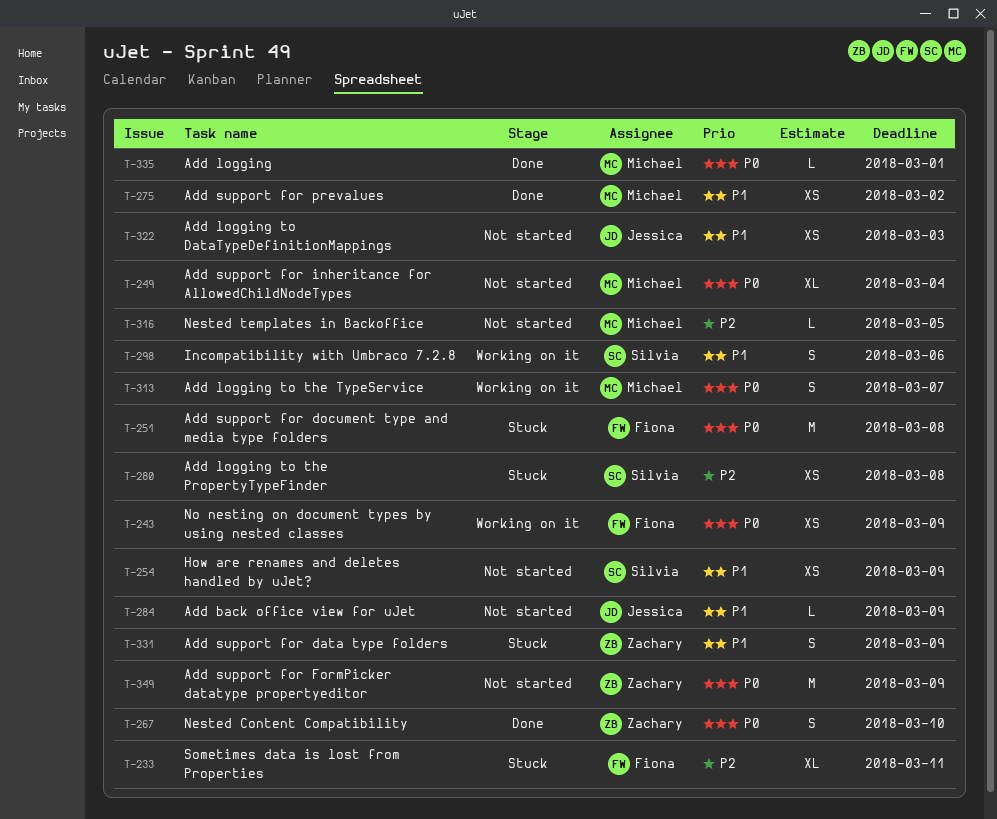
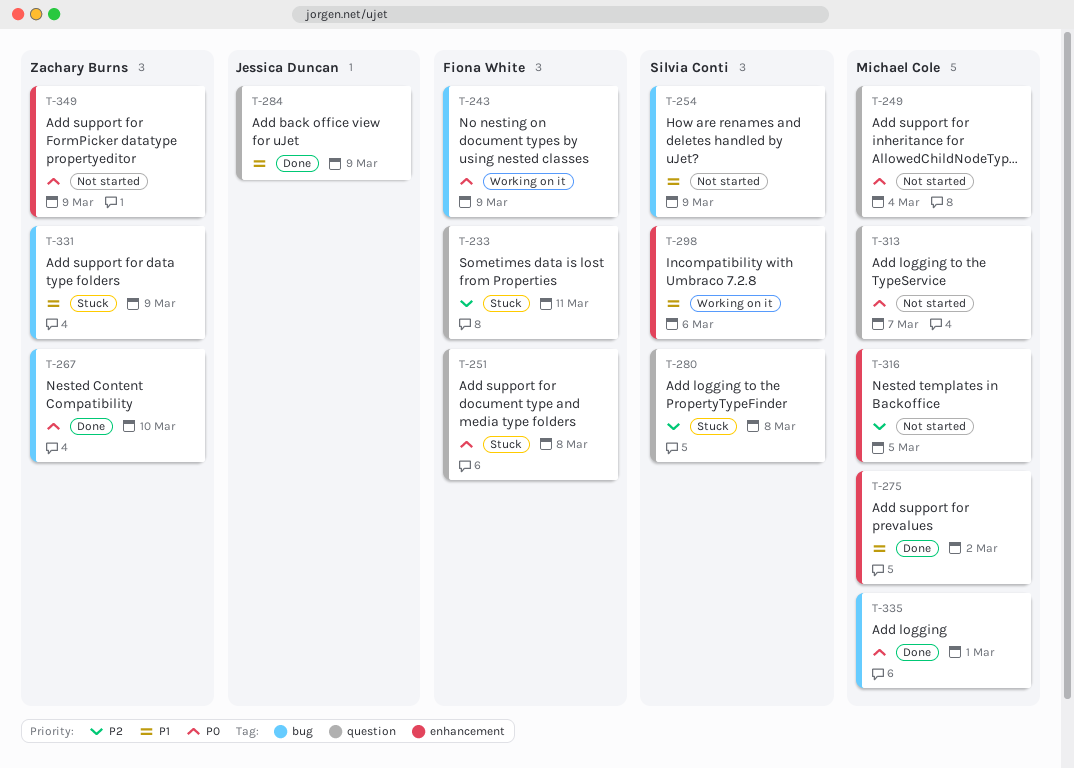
T-284, status: Not started -> Done
T-313, status: Working on it -> Not started
T-322: present -> none

